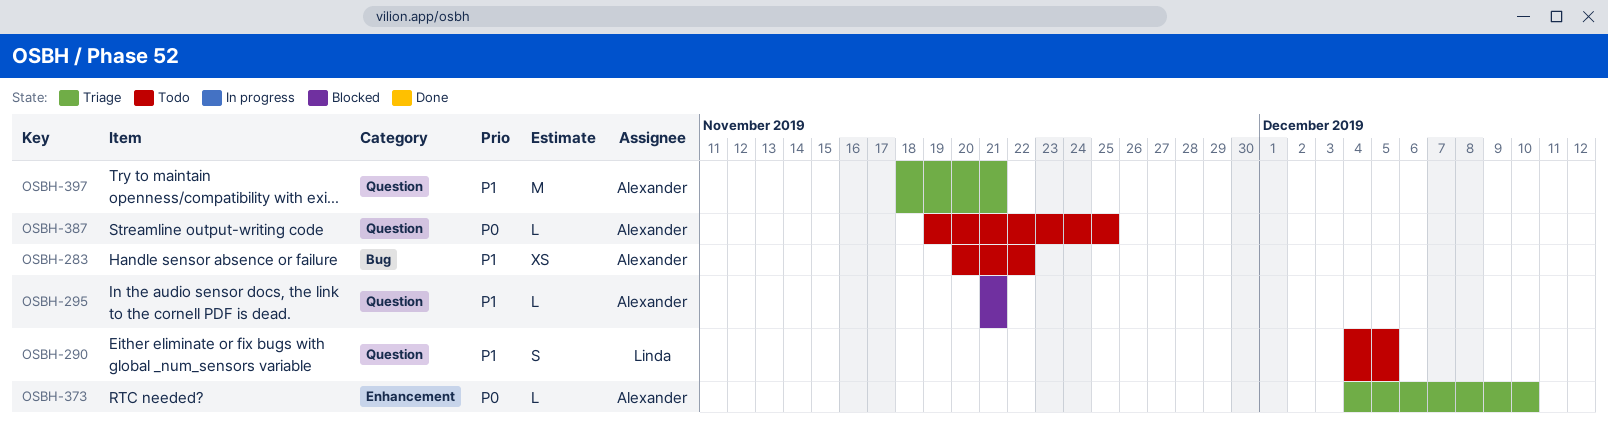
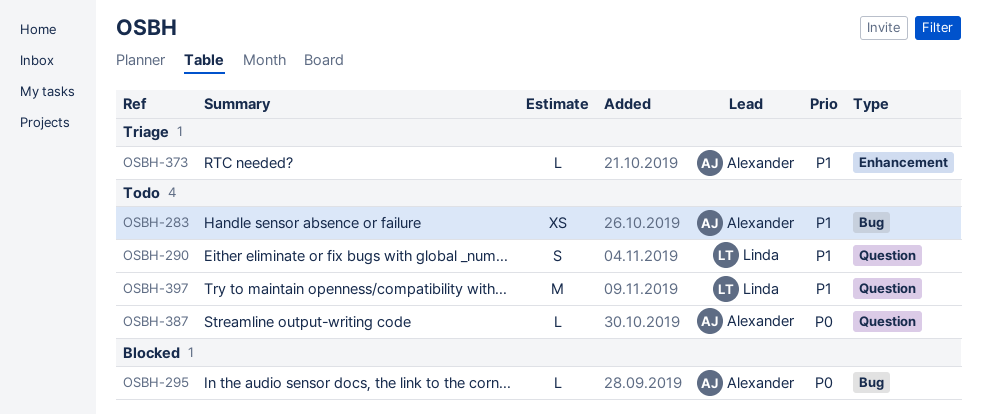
OSBH-295, priority: P1 -> P0
OSBH-295, label: Question -> Bug
OSBH-373, priority: P0 -> P1
OSBH-397, status: Triage -> Todo
OSBH-397, owner: Alexander -> Linda

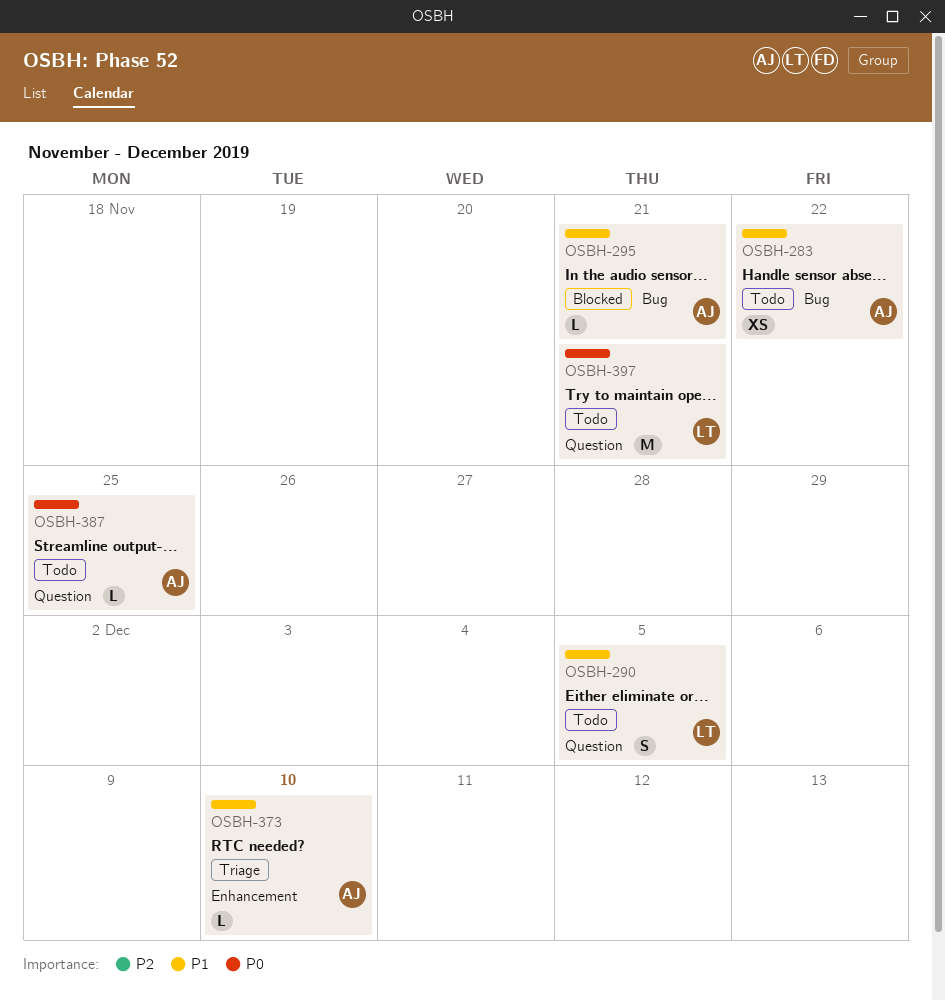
OSBH-295, priority: P0 -> P1
OSBH-397, priority: P1 -> P0

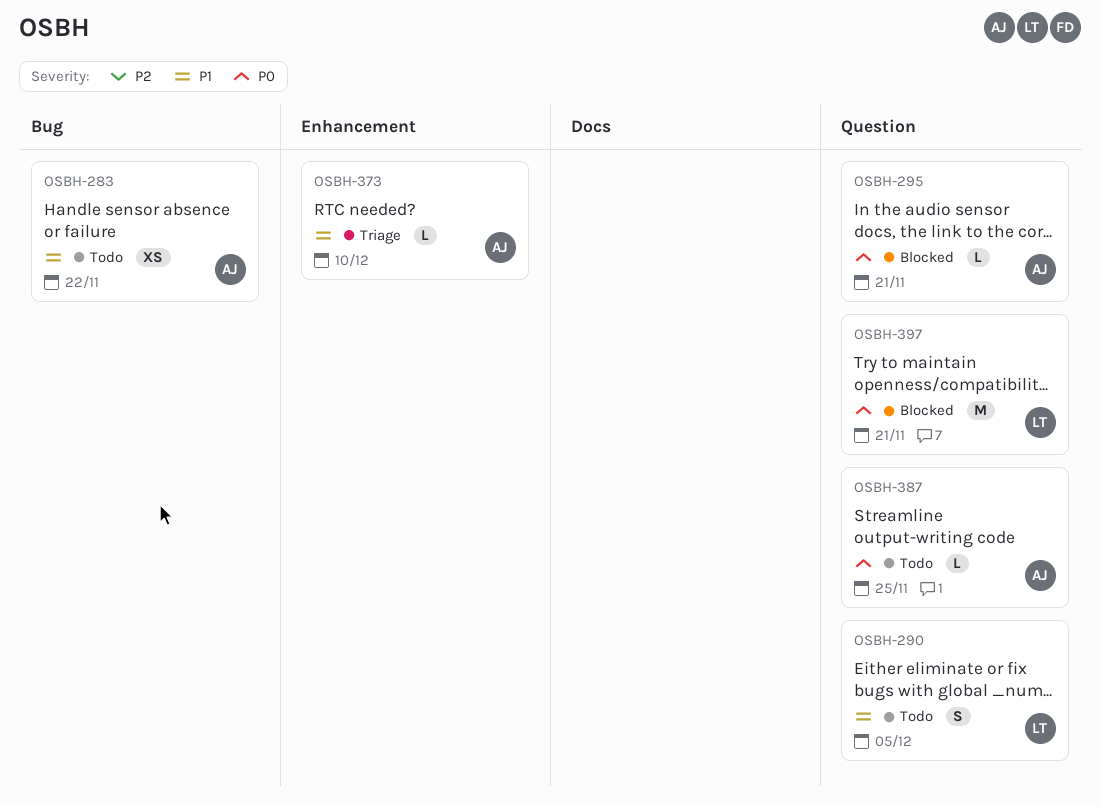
OSBH-295, priority: P1 -> P0
OSBH-295, label: Bug -> Question
OSBH-397, status: Todo -> Blocked

